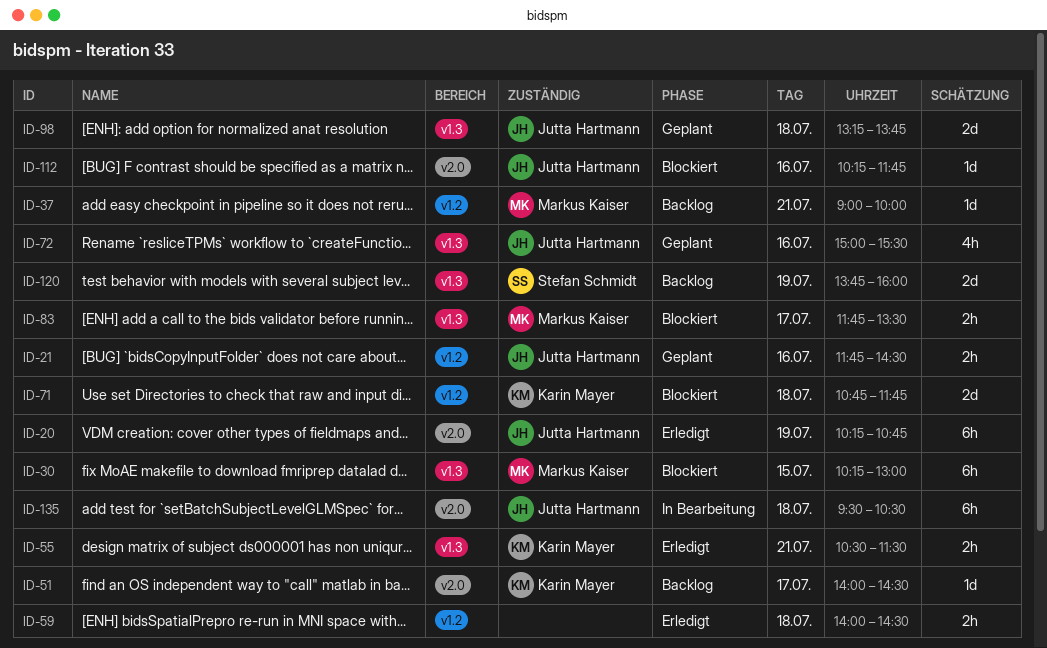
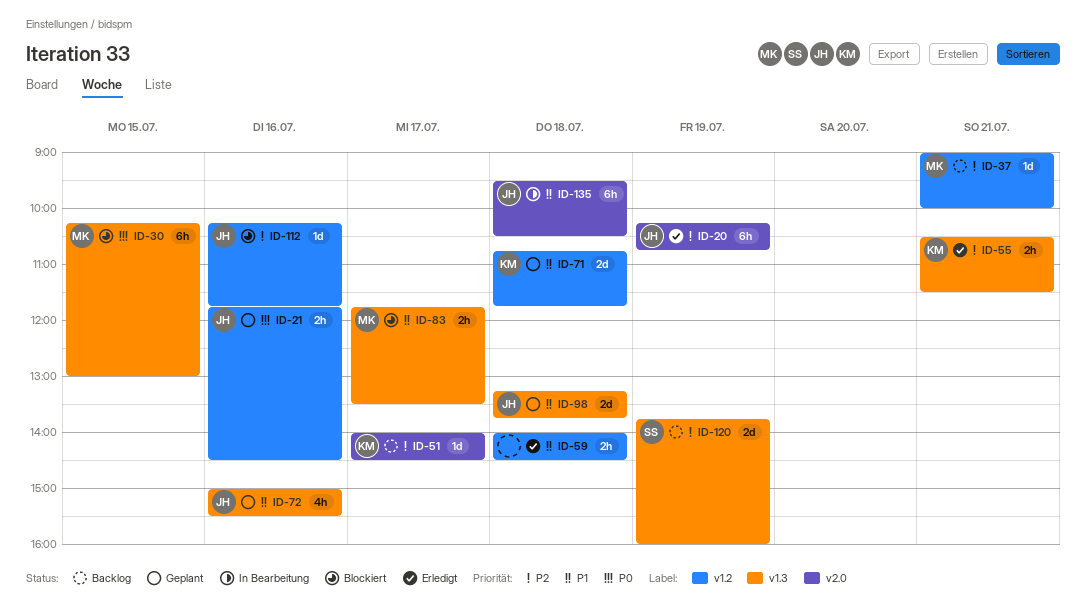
ID-71, status: Blockiert -> Geplant
ID-112, label: v2.0 -> v1.2

